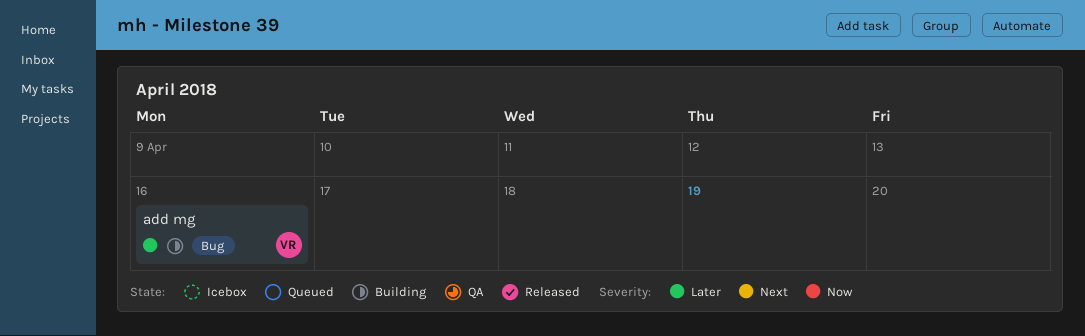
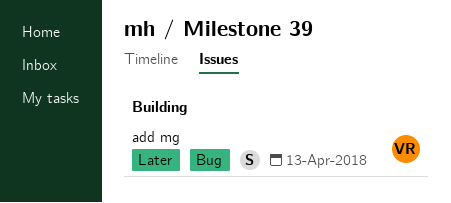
add mg, due: Apr 16 -> Apr 13

